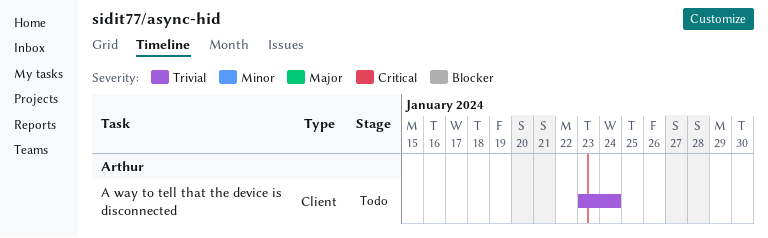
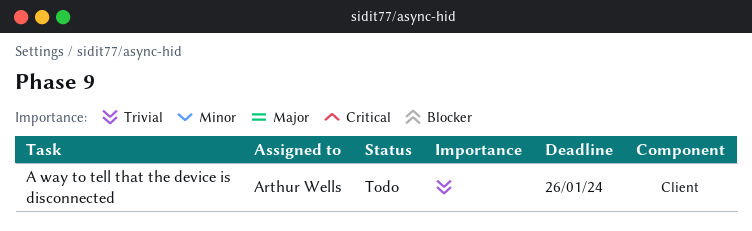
A way to tell that the device is disconnected, due: Jan 24 -> Jan 26

